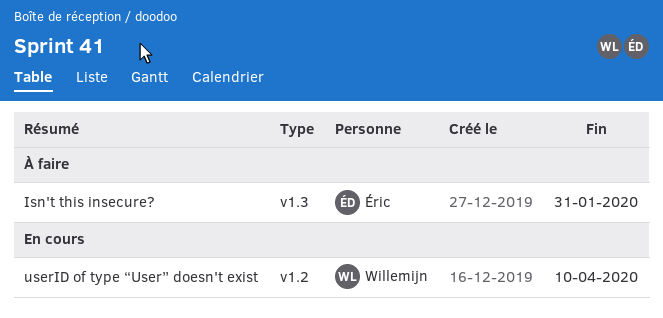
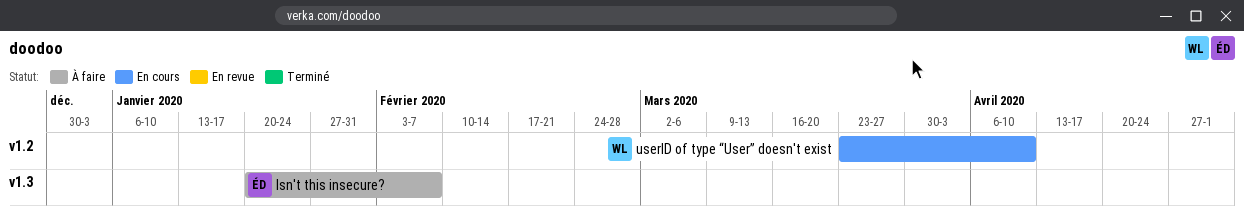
Isn't this insecure?, due: Jan 31 -> Feb 7

